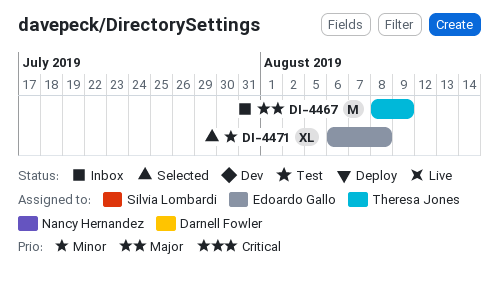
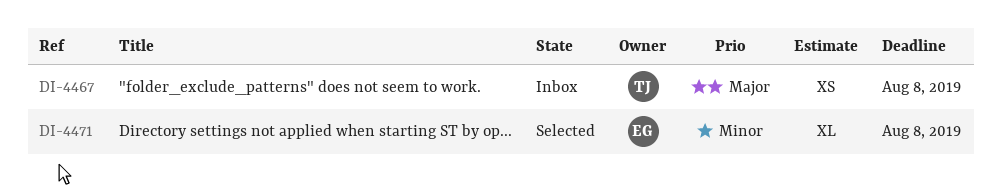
DI-4467, estimate: M -> XS
DI-4467, due: Aug 9 -> Aug 8

